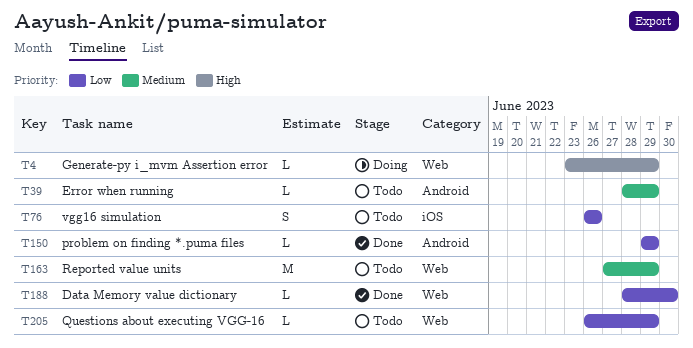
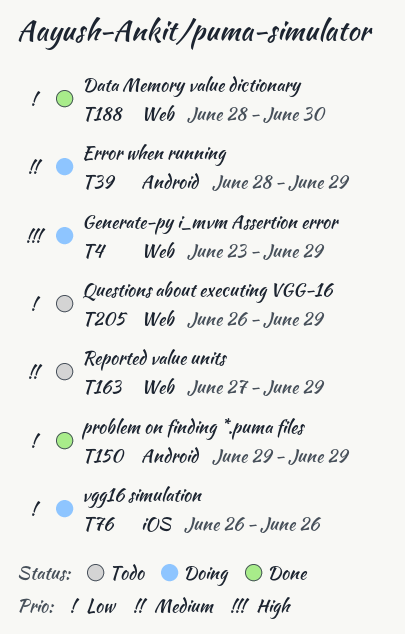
T39, status: Todo -> Doing
T76, status: Todo -> Doing

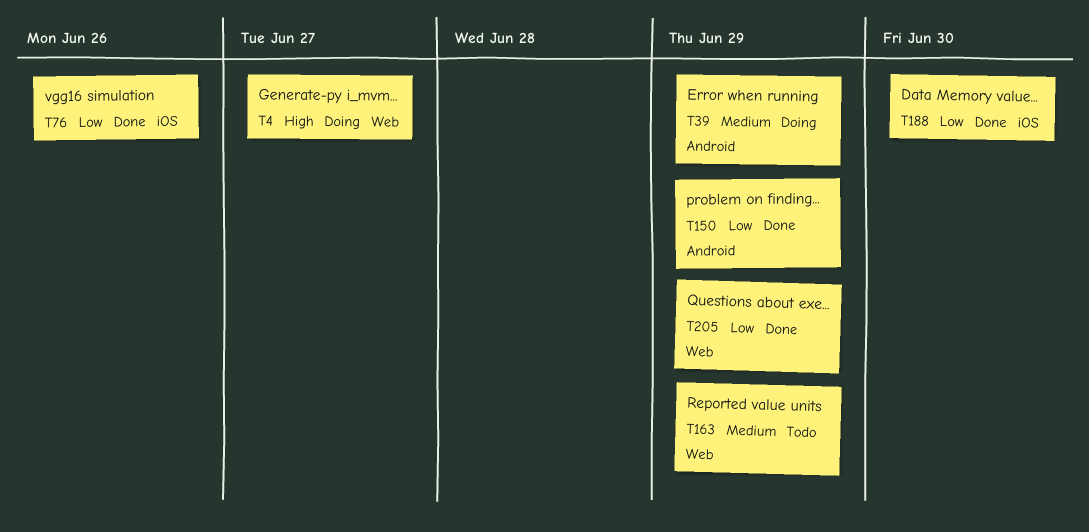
T4, due: Jun 29 -> Jun 27
T76, status: Doing -> Done
T188, label: Web -> iOS
T205, status: Todo -> Done

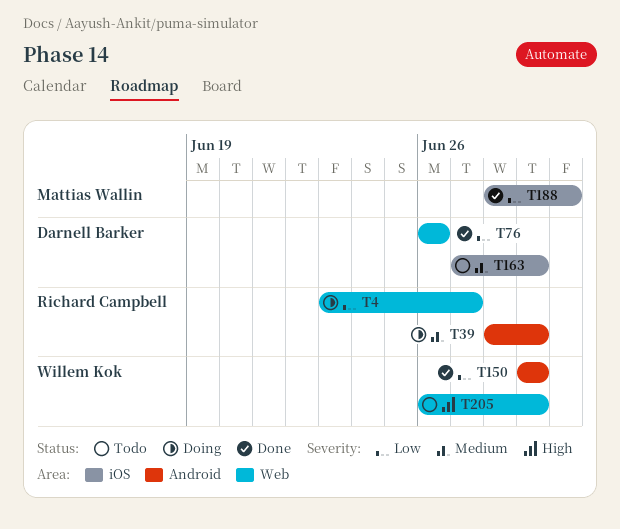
T4, priority: High -> Low
T76, label: iOS -> Web
T163, label: Web -> iOS
T205, status: Done -> Todo
T205, priority: Low -> High

